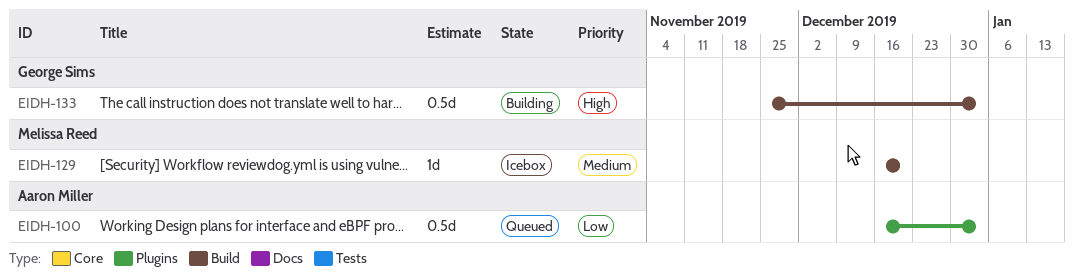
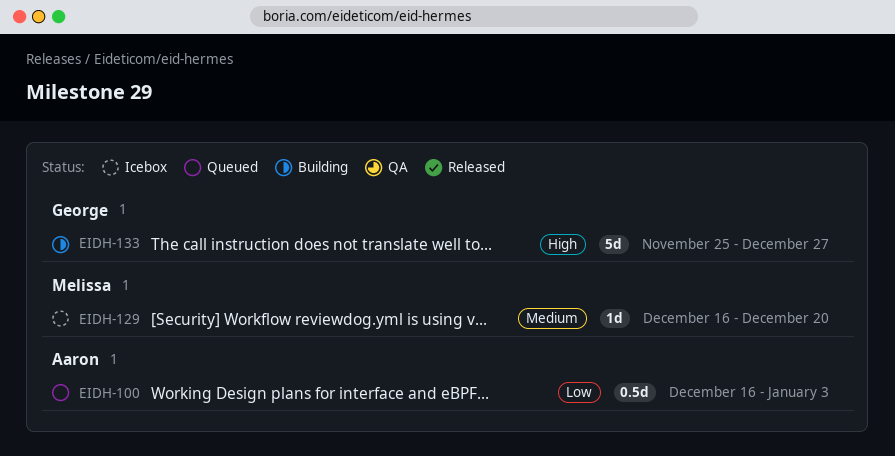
EIDH-133, estimate: 0.5d -> 5d
EIDH-133, due: Jan 3 -> Dec 27

